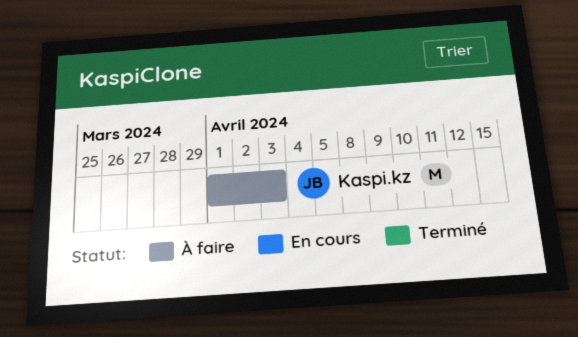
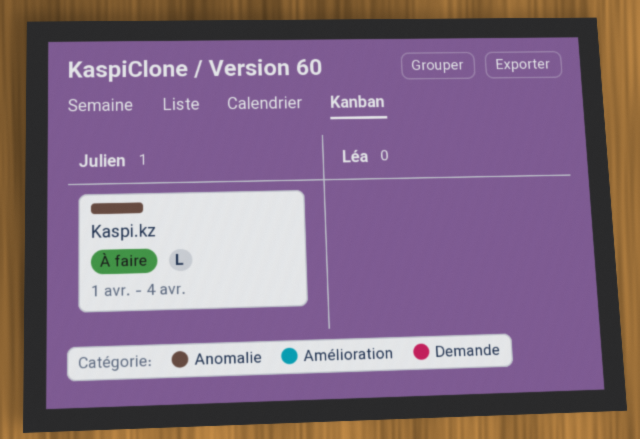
Kaspi.kz, estimate: M -> L
Kaspi.kz, due: Apr 3 -> Apr 4

